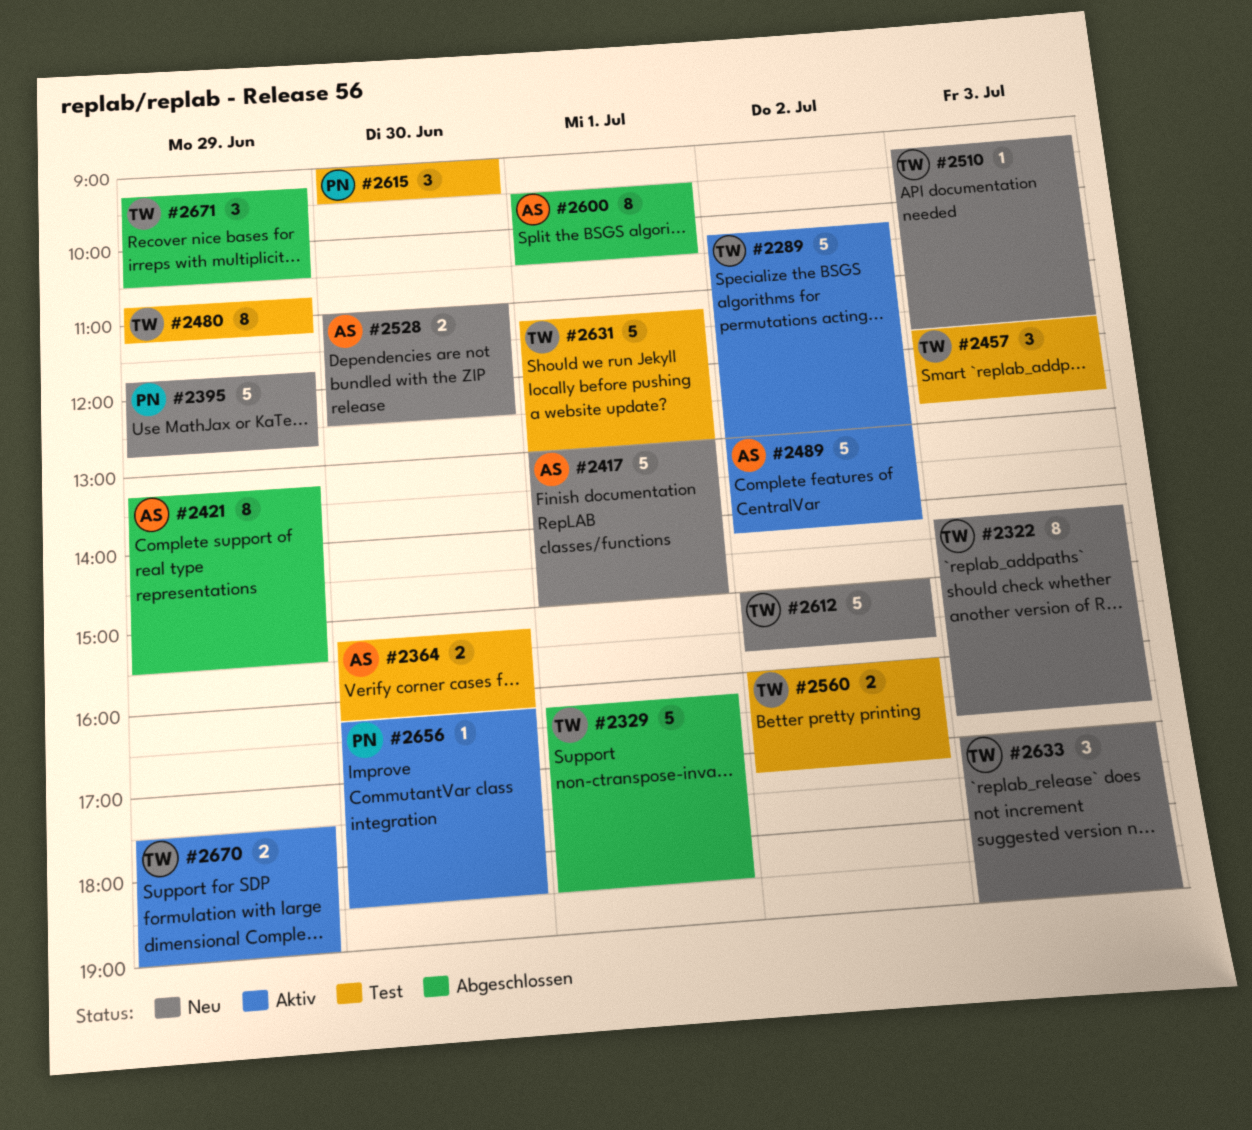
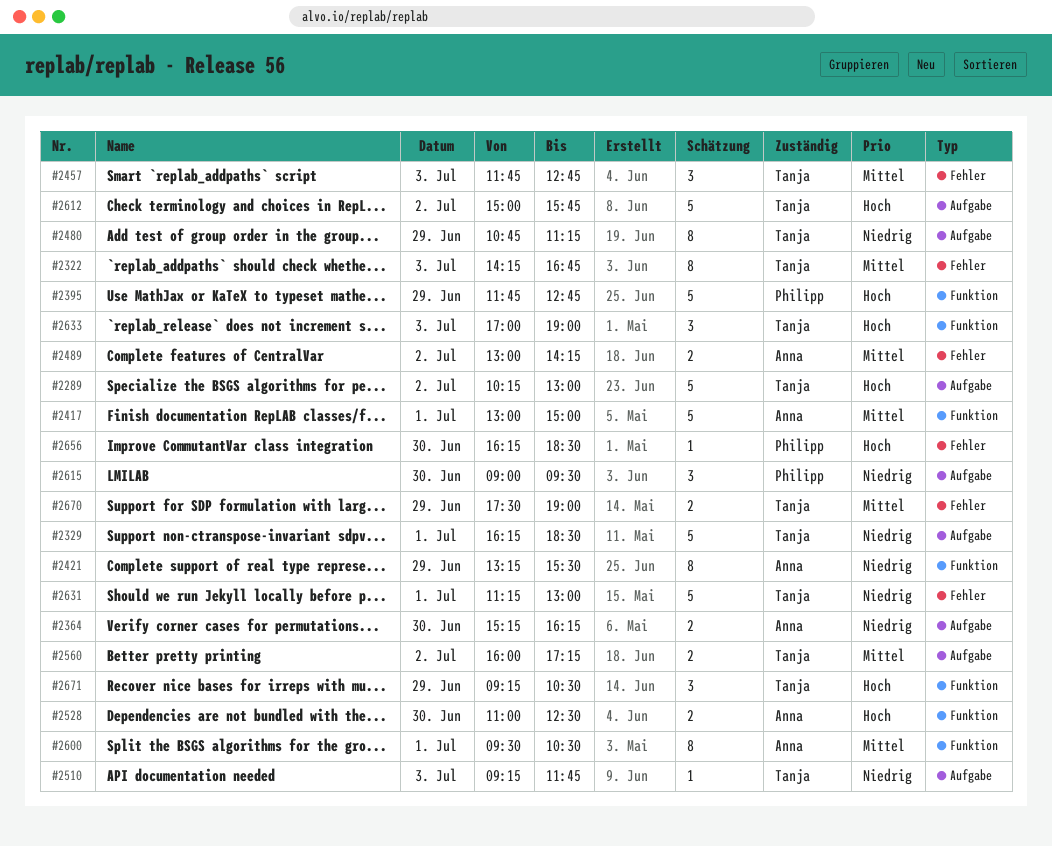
#2489, estimate: 5 -> 2

